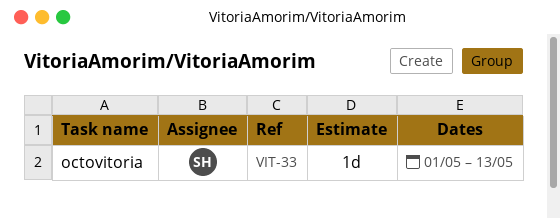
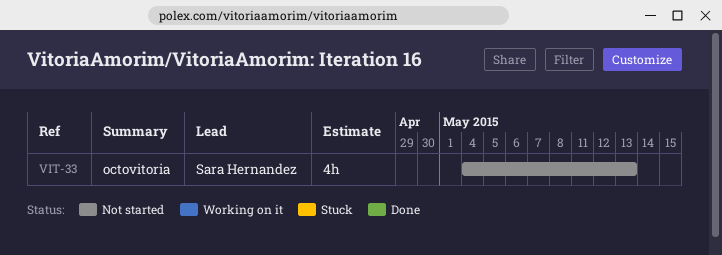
VIT-33, estimate: 1d -> 4h
VIT-33, start: May 1 -> May 4

